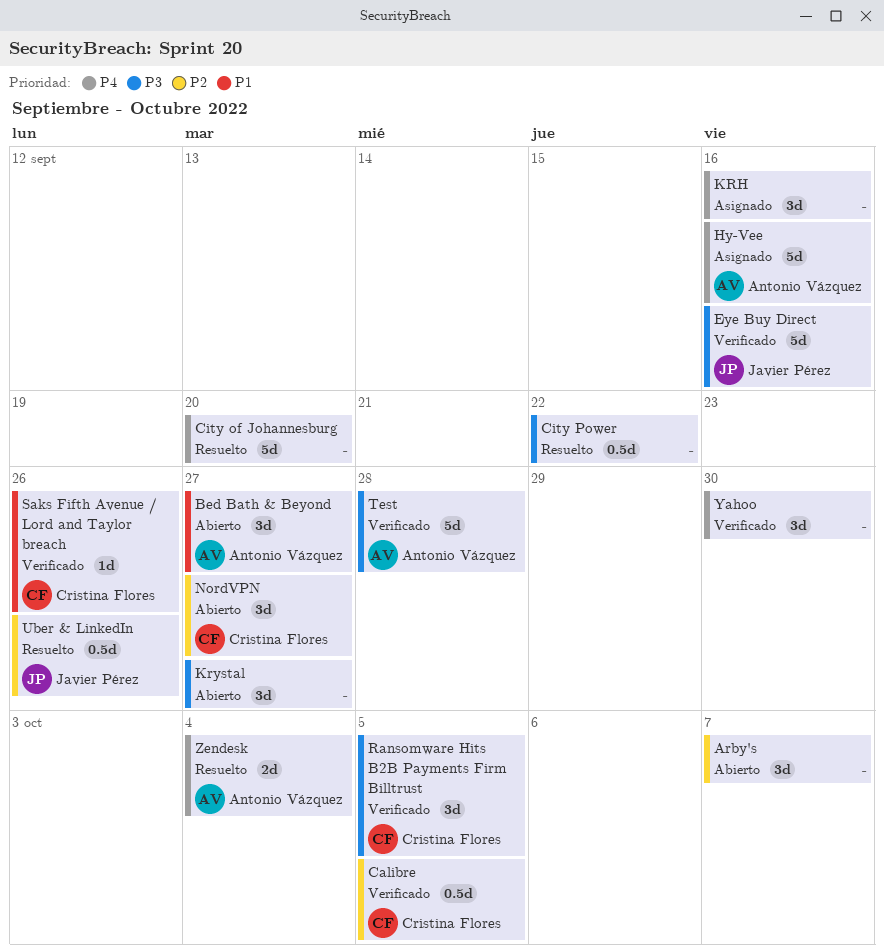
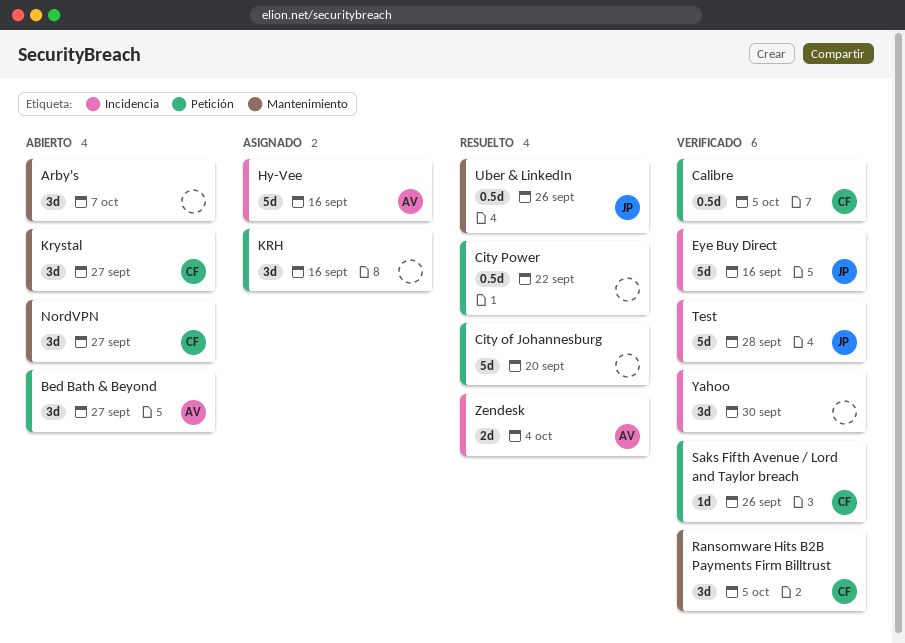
Krystal, owner: none -> Cristina Flores
Test, owner: Antonio Vázquez -> Javier Pérez

